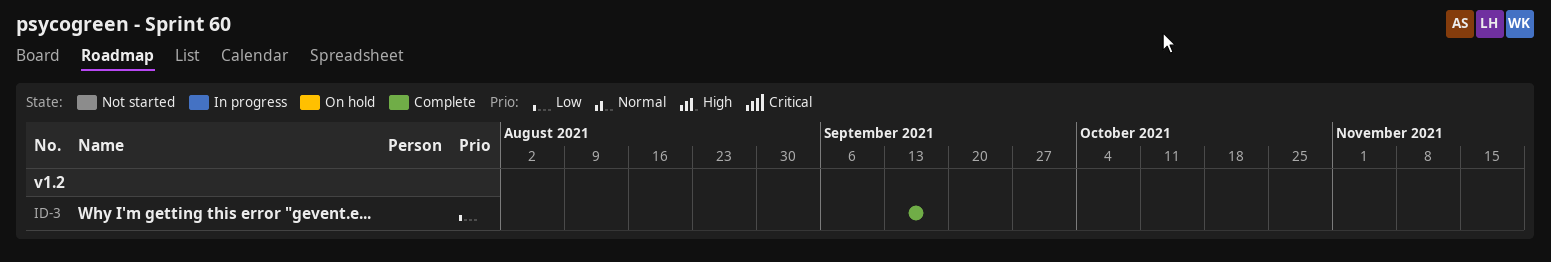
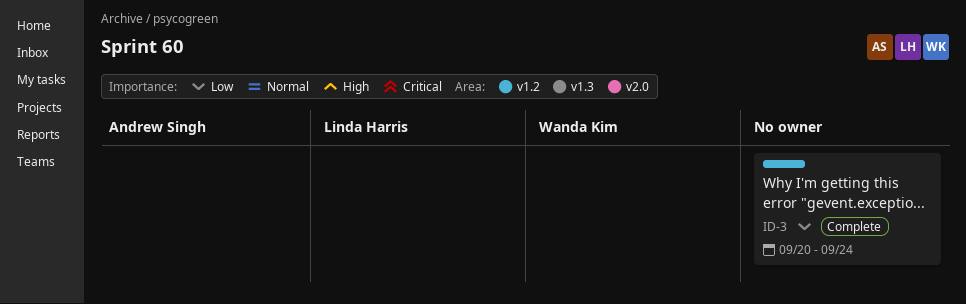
ID-3, start: Sep 13 -> Sep 20
ID-3, due: Sep 17 -> Sep 24

